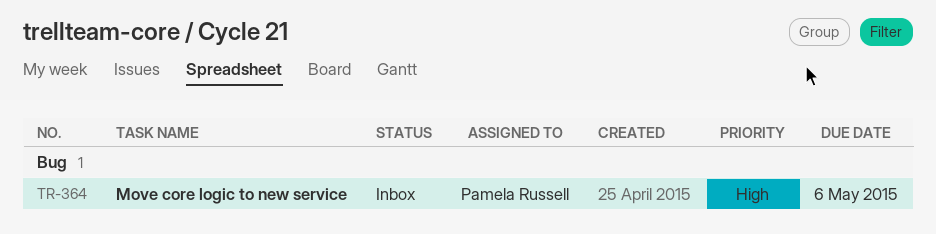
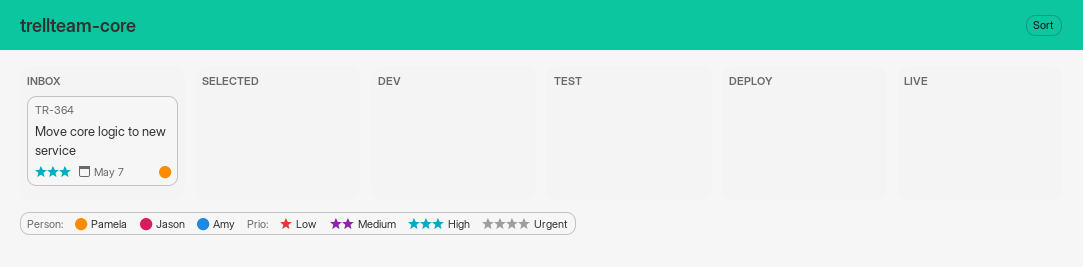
TR-364, due: May 6 -> May 7

